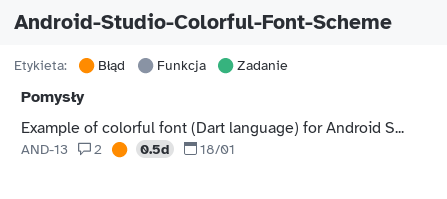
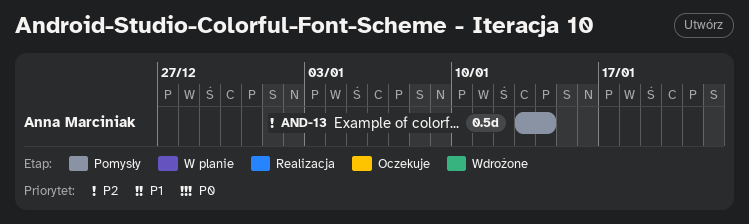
AND-13, due: Jan 18 -> Jan 14

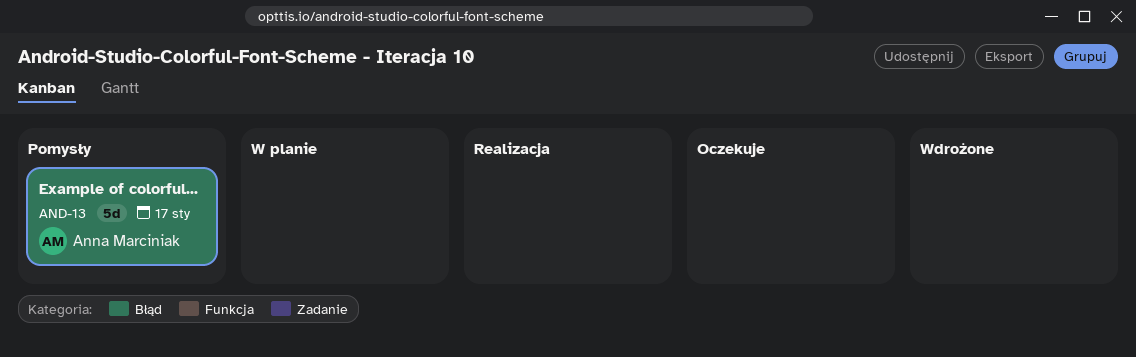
AND-13, estimate: 0.5d -> 5d
AND-13, due: Jan 14 -> Jan 17

